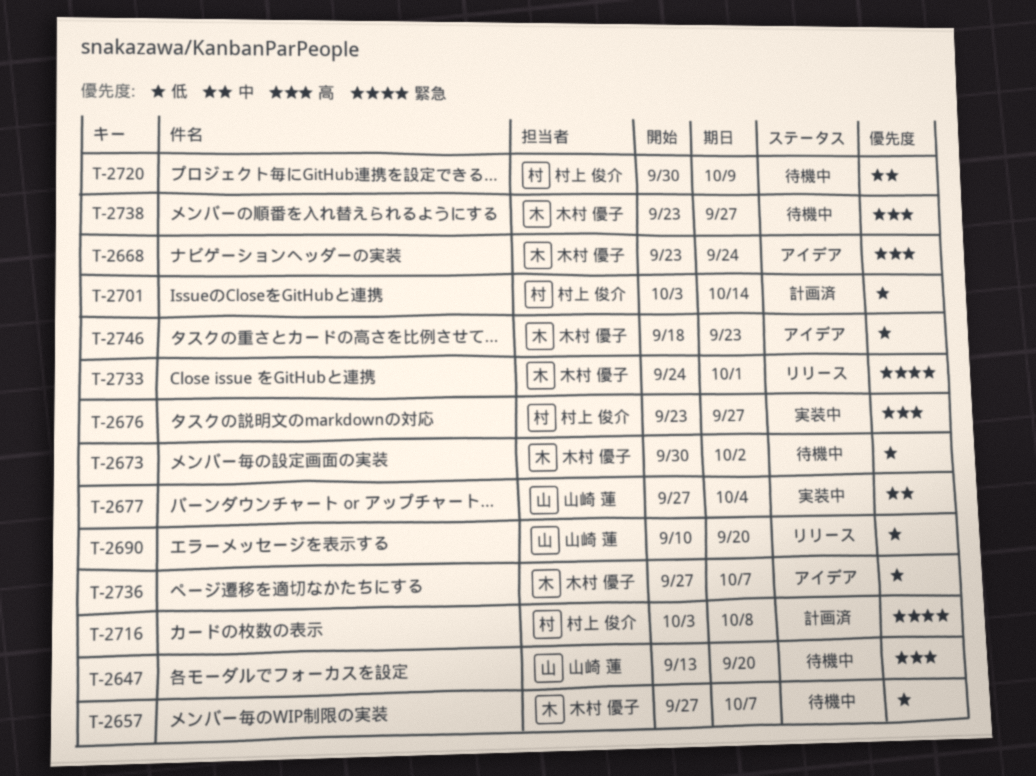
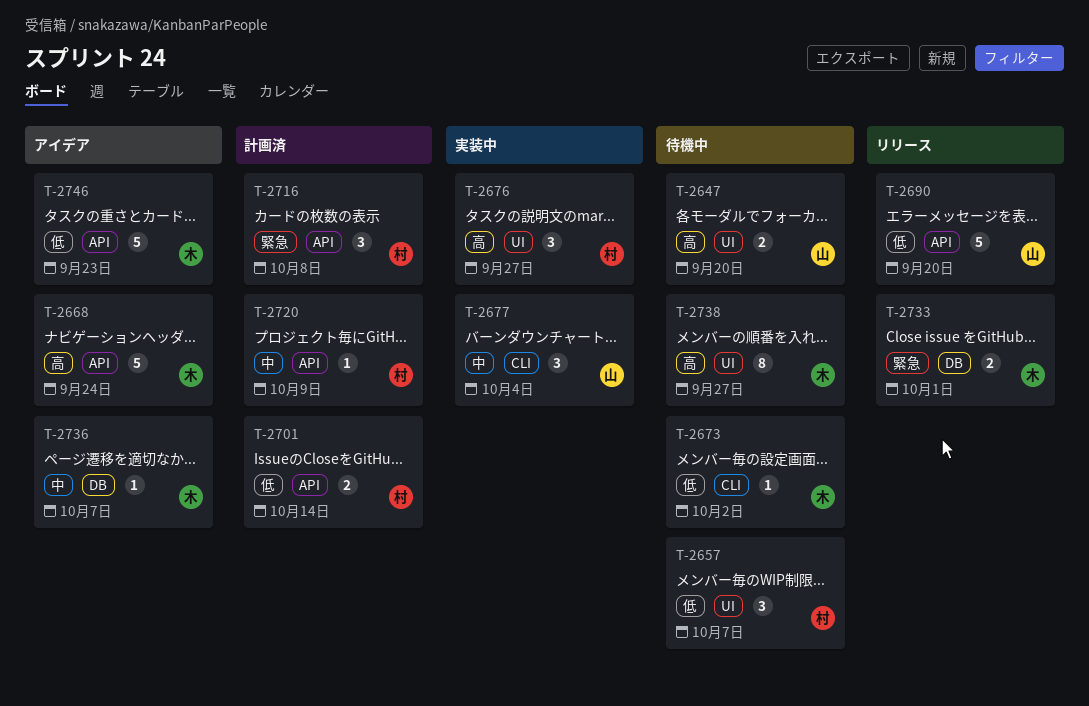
T-2657, owner: 木村 優子 -> 村上 俊介
T-2720, status: 待機中 -> 計画済
T-2736, priority: 低 -> 中

